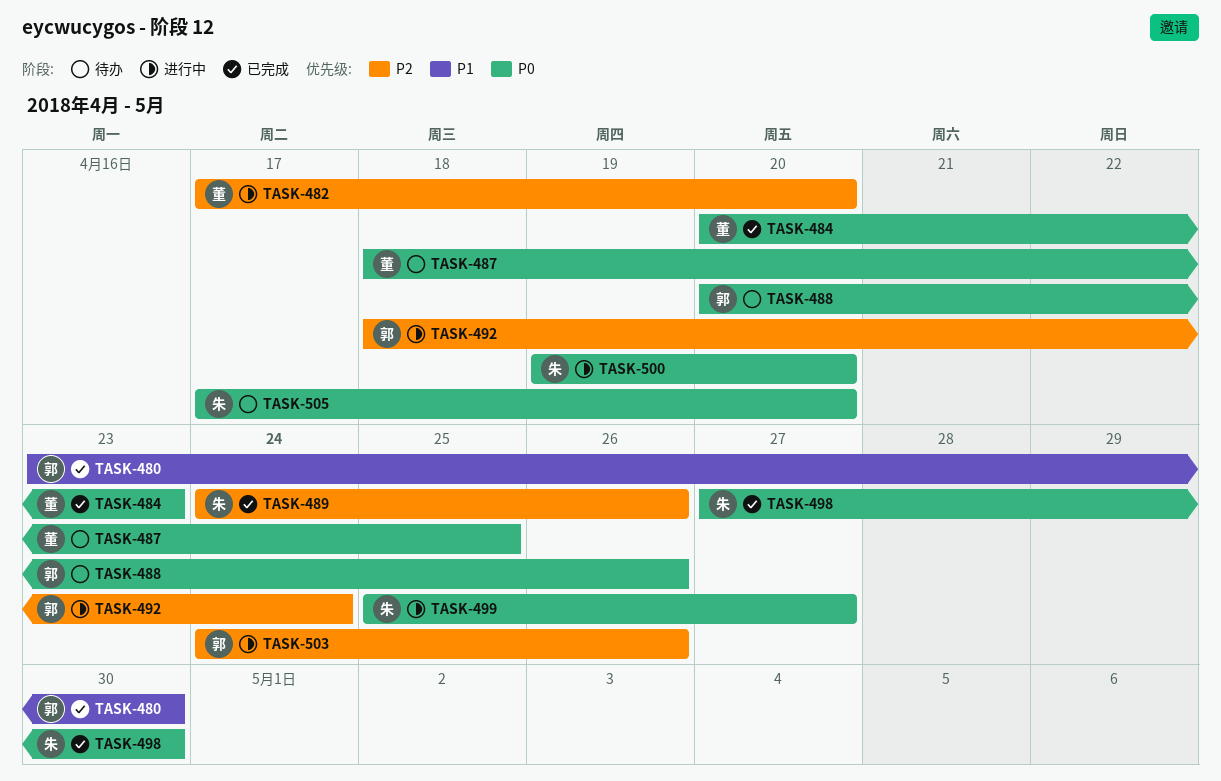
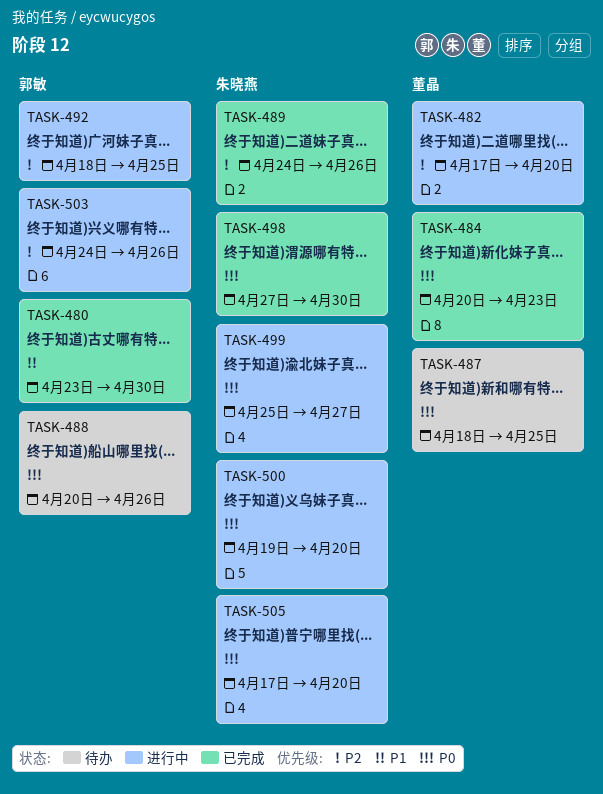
TASK-492, due: Apr 24 -> Apr 25
TASK-505, status: 待办 -> 进行中

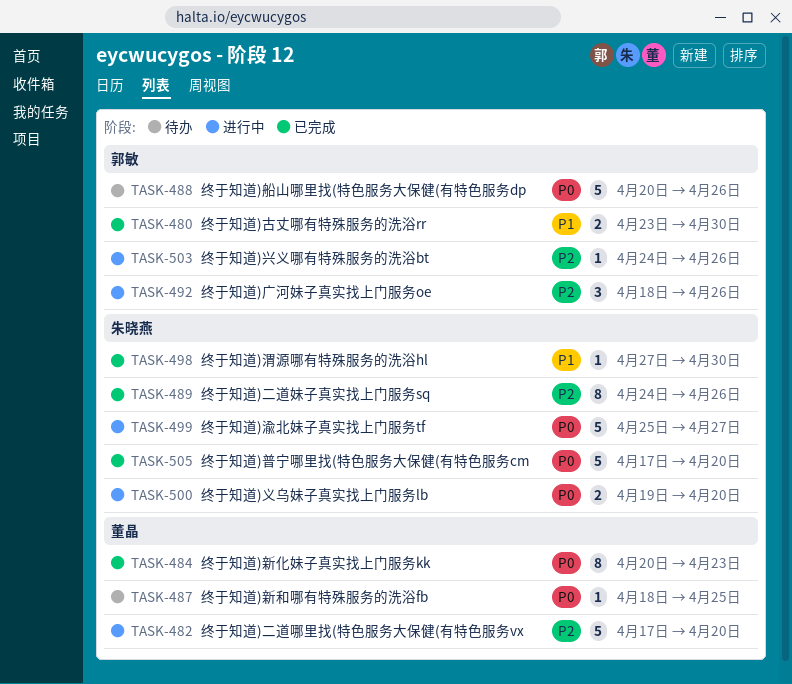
TASK-492, due: Apr 25 -> Apr 26
TASK-498, priority: P0 -> P1
TASK-505, status: 进行中 -> 已完成

